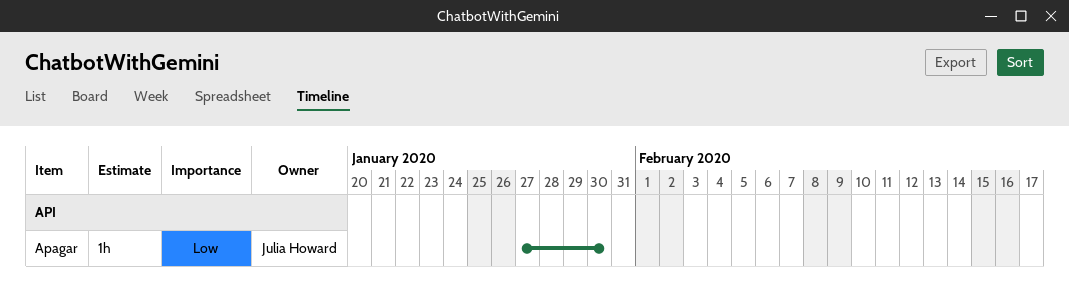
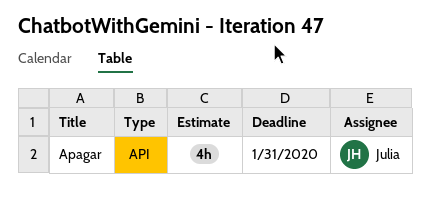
Apagar, estimate: 1h -> 4h
Apagar, due: Jan 30 -> Jan 31

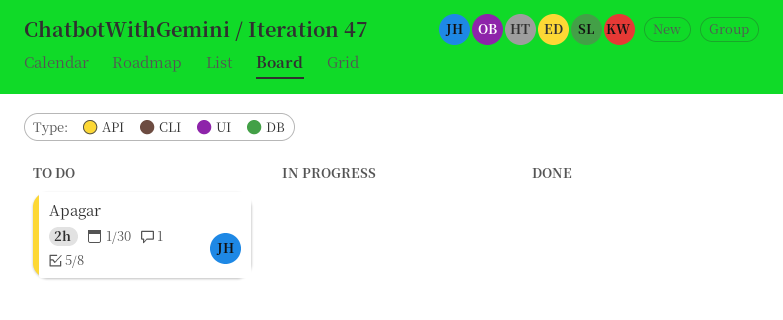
Apagar, estimate: 4h -> 2h
Apagar, due: Jan 31 -> Jan 30

